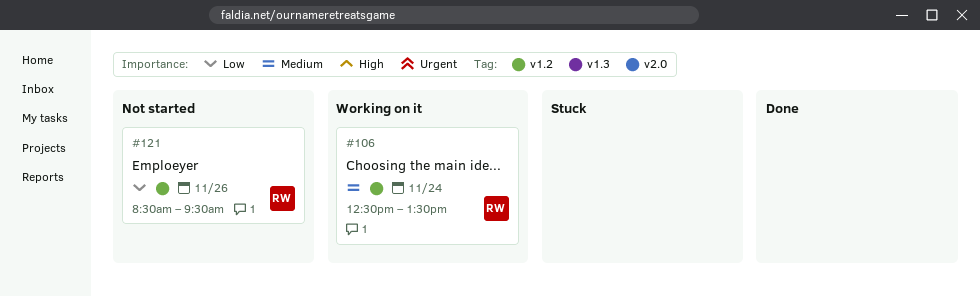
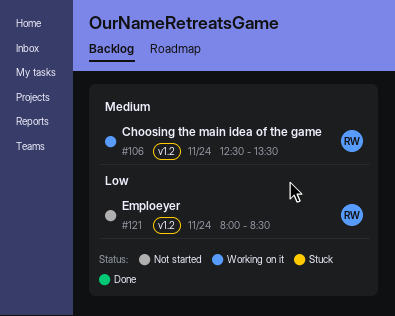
#121, day: Nov 26 -> Nov 24
#121, begins: 08:30 -> 08:00
#121, ends: 09:30 -> 08:30

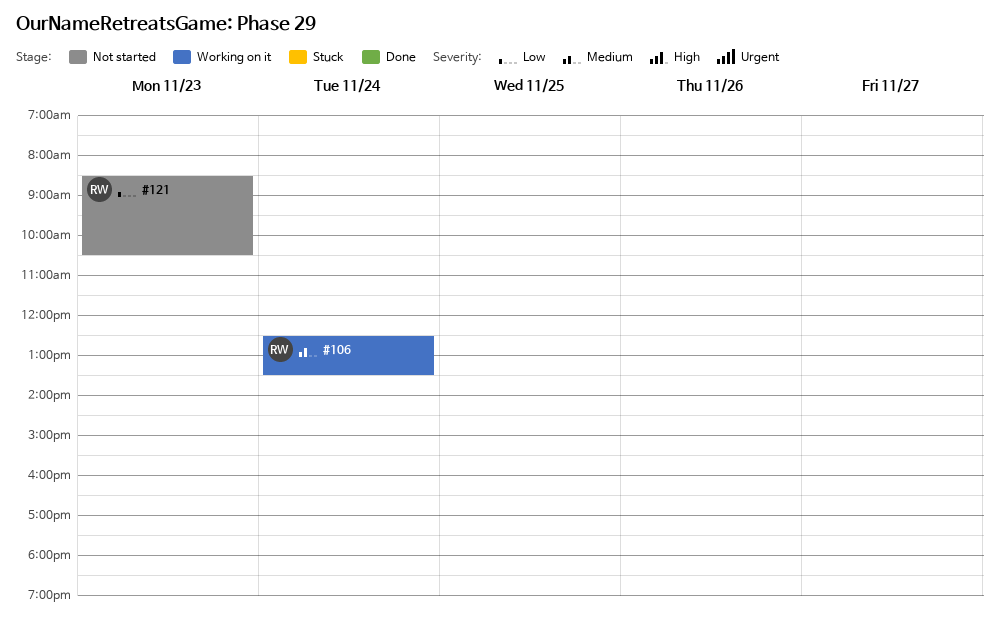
#121, day: Nov 24 -> Nov 23
#121, begins: 08:00 -> 08:30
#121, ends: 08:30 -> 10:30

